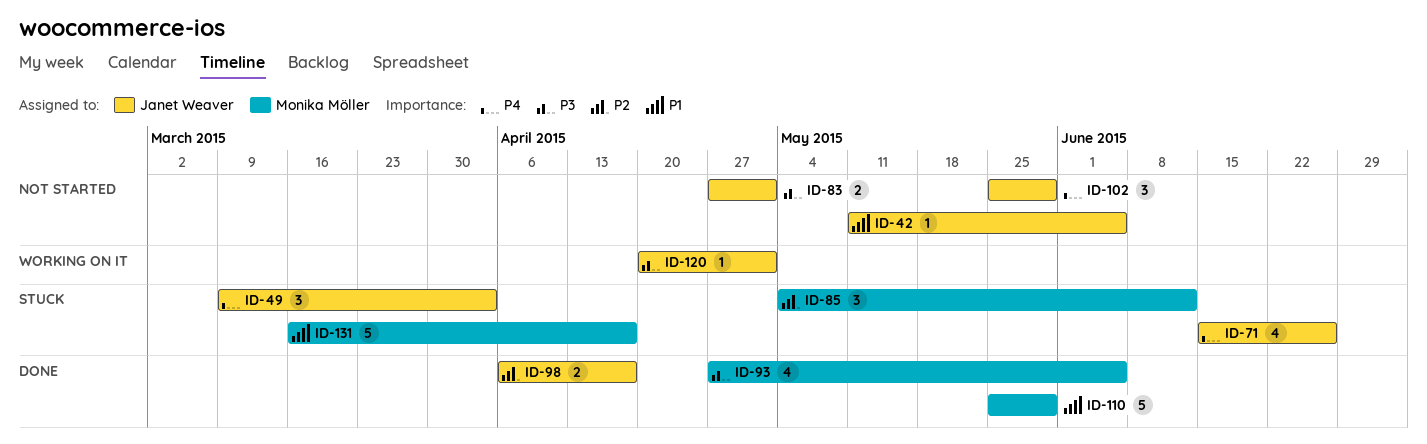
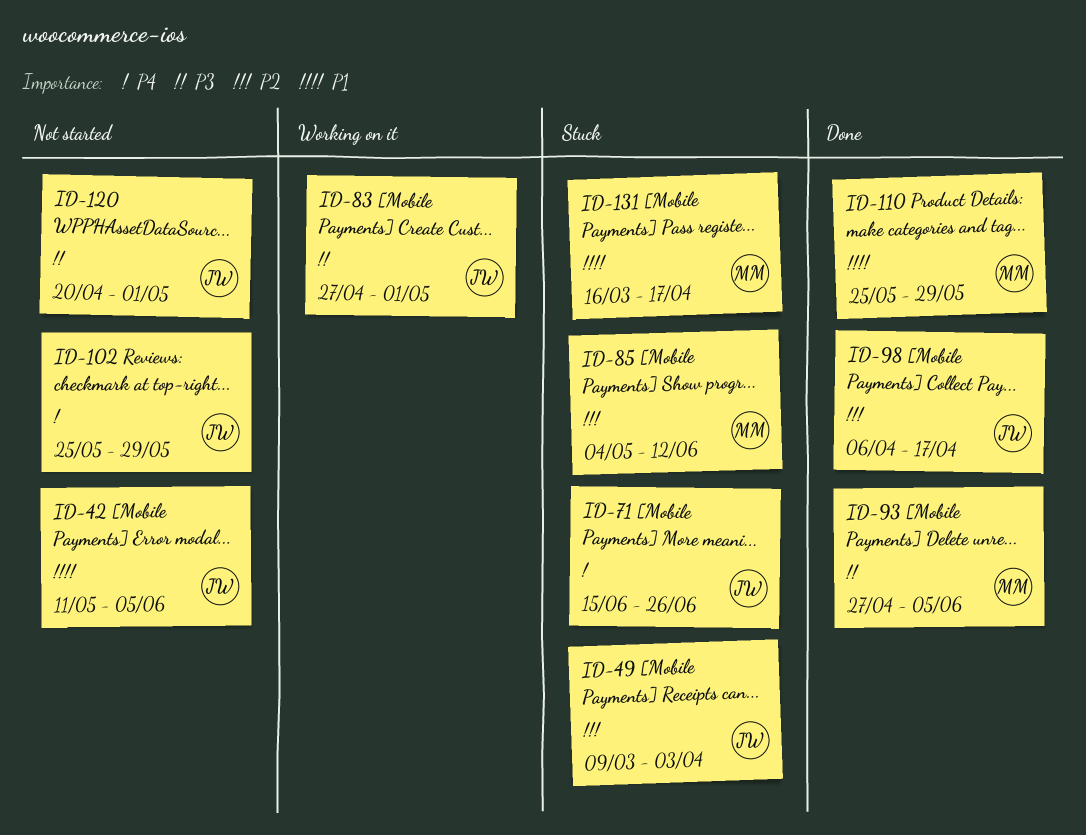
ID-49, priority: P4 -> P2
ID-83, status: Not started -> Working on it
ID-120, status: Working on it -> Not started

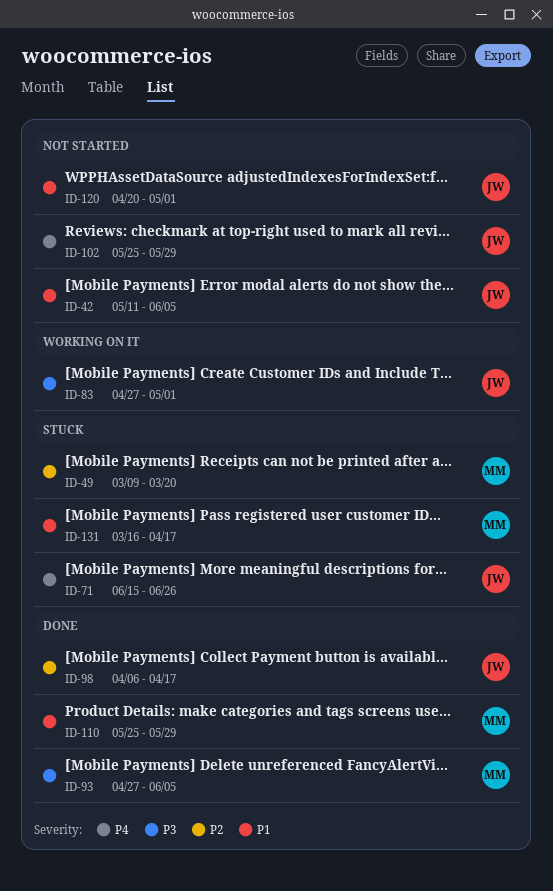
ID-49, owner: JW -> MM
ID-49, due: Apr 3 -> Mar 20
ID-85: present -> none
ID-120, priority: P3 -> P1

